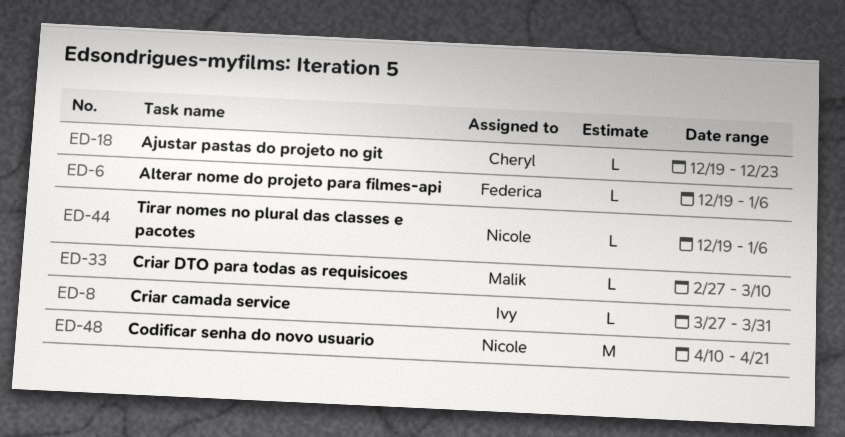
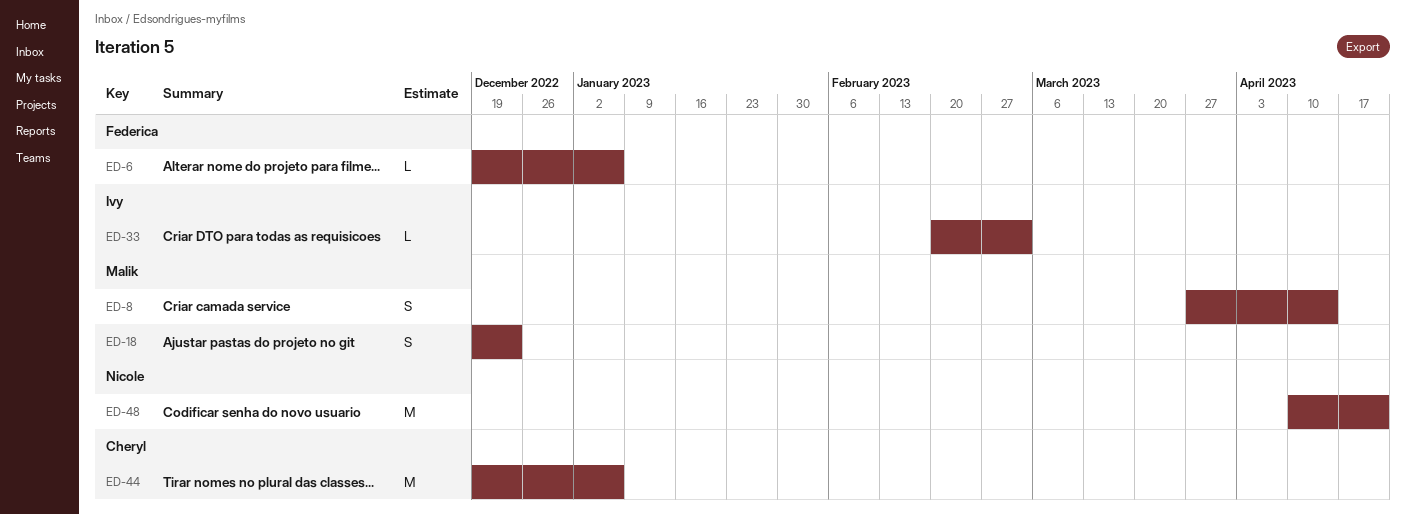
ED-8, owner: Ivy -> Malik
ED-8, estimate: L -> S
ED-8, due: Mar 31 -> Apr 14
ED-18, owner: Cheryl -> Malik
ED-18, estimate: L -> S
ED-33, owner: Malik -> Ivy
ED-33, start: Feb 27 -> Feb 20
ED-33, due: Mar 10 -> Mar 3
ED-44, owner: Nicole -> Cheryl
ED-44, estimate: L -> M

